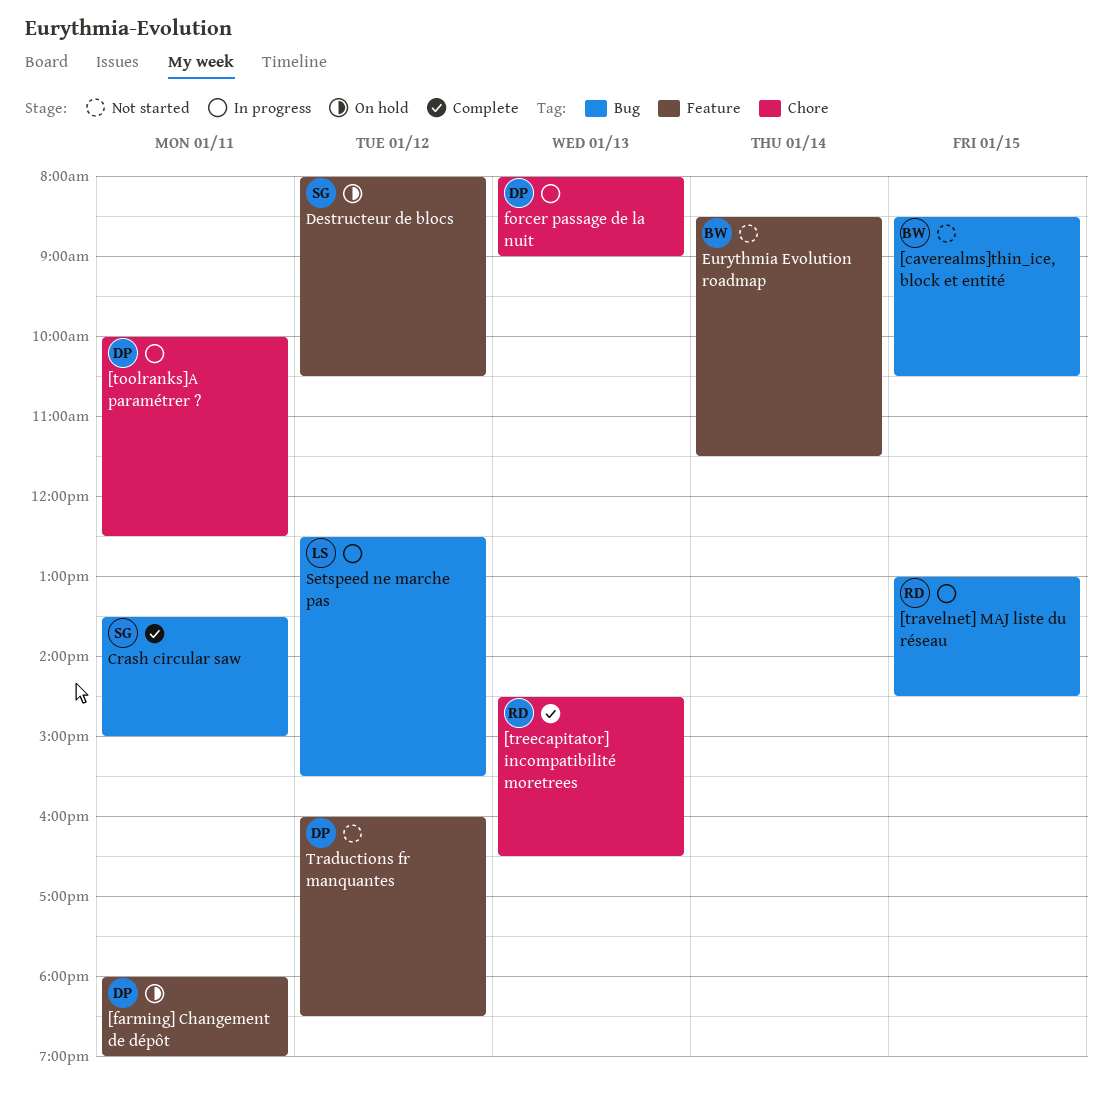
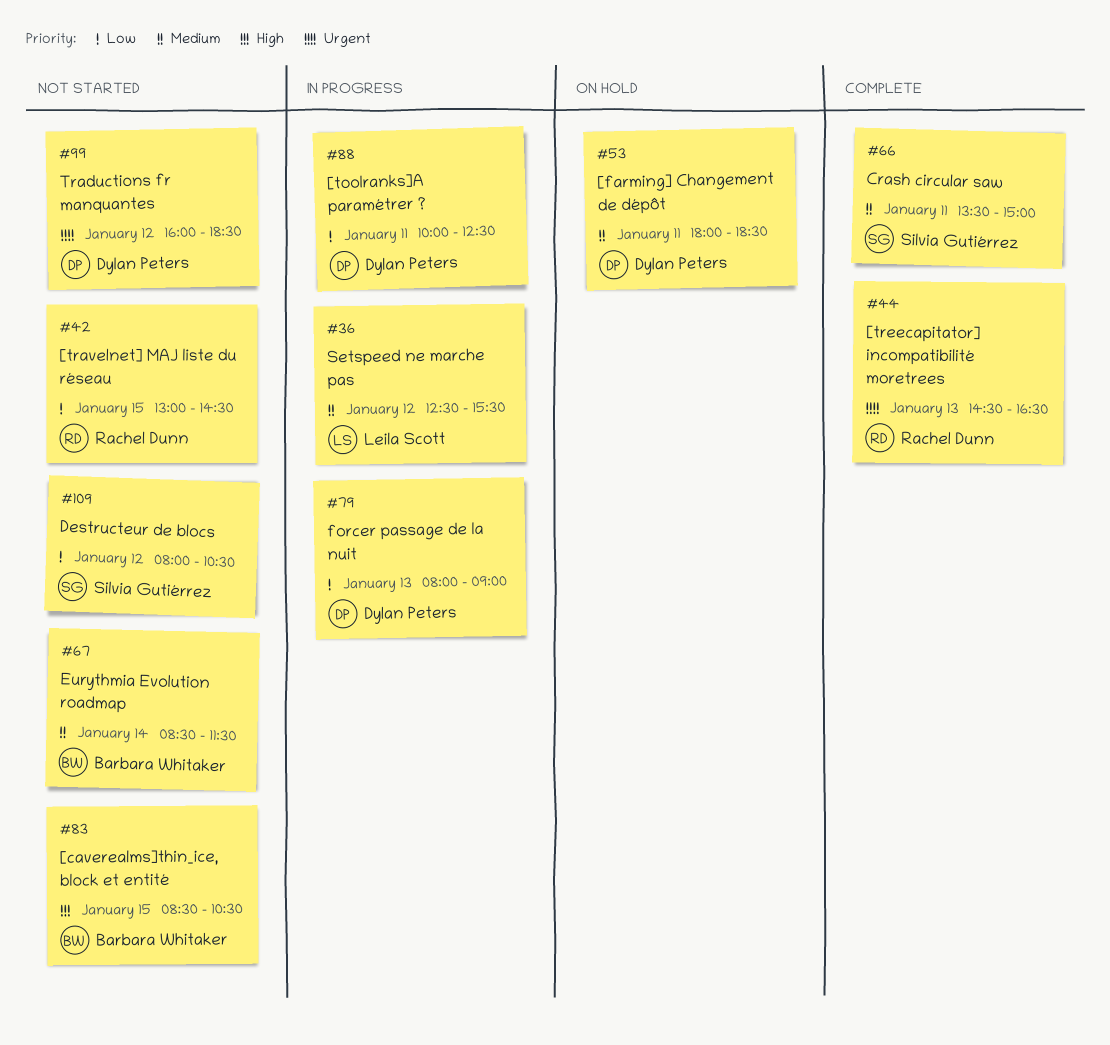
[farming] Changement de dépôt, ends: 19:00 -> 18:30
[travelnet] MAJ liste du réseau, status: In progress -> Not started
Destructeur de blocs, status: On hold -> Not started

